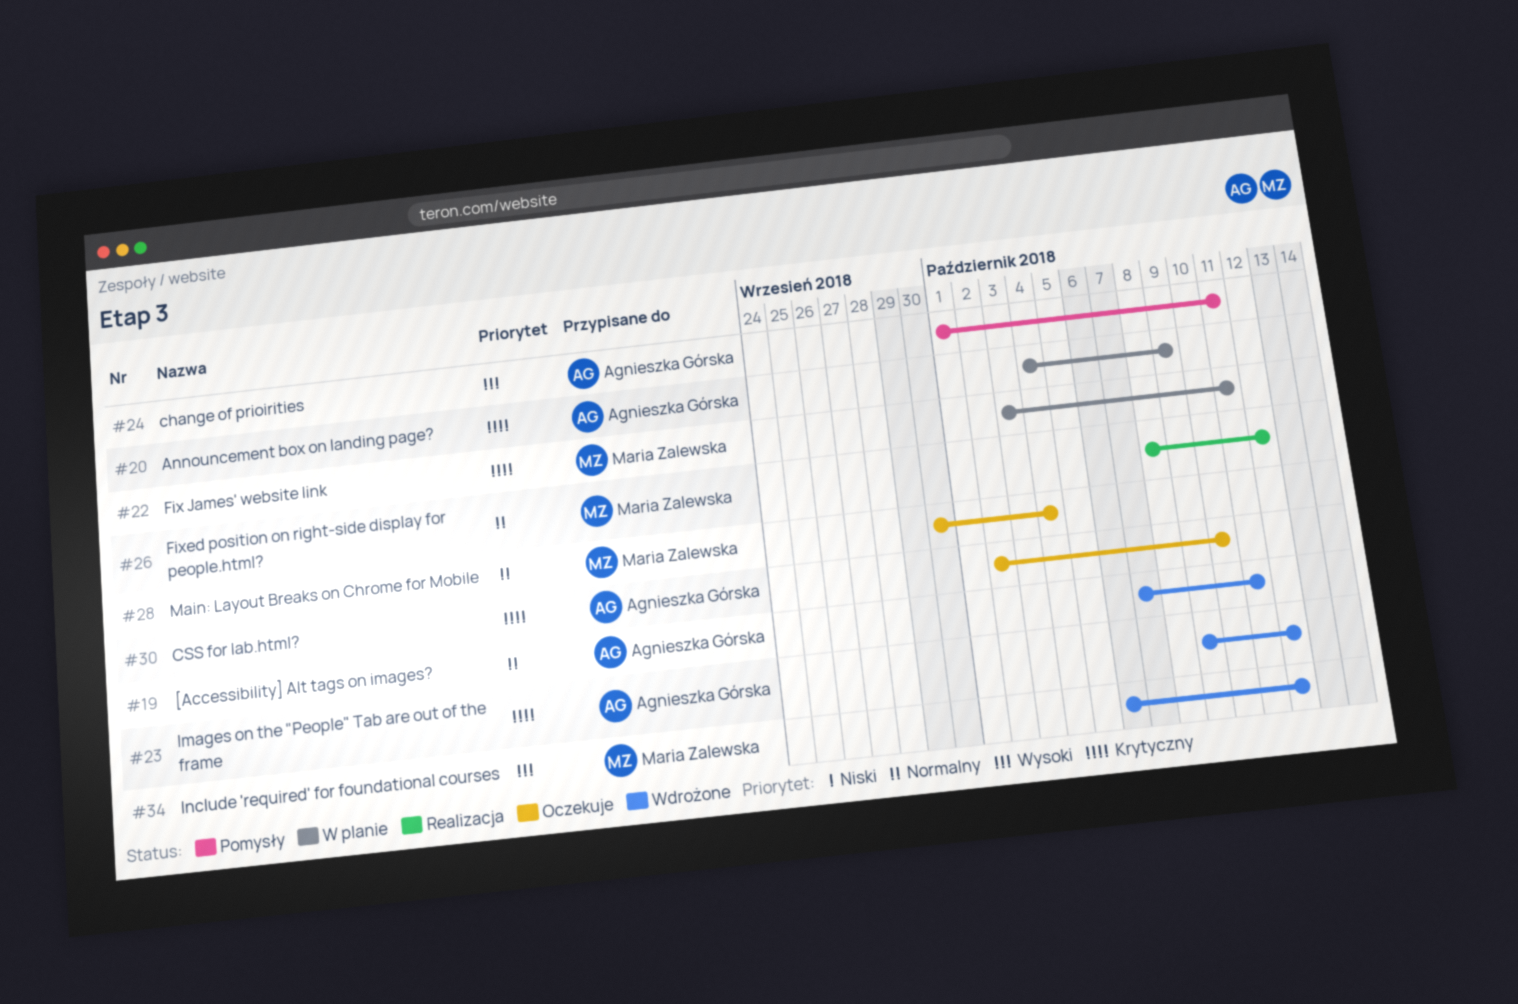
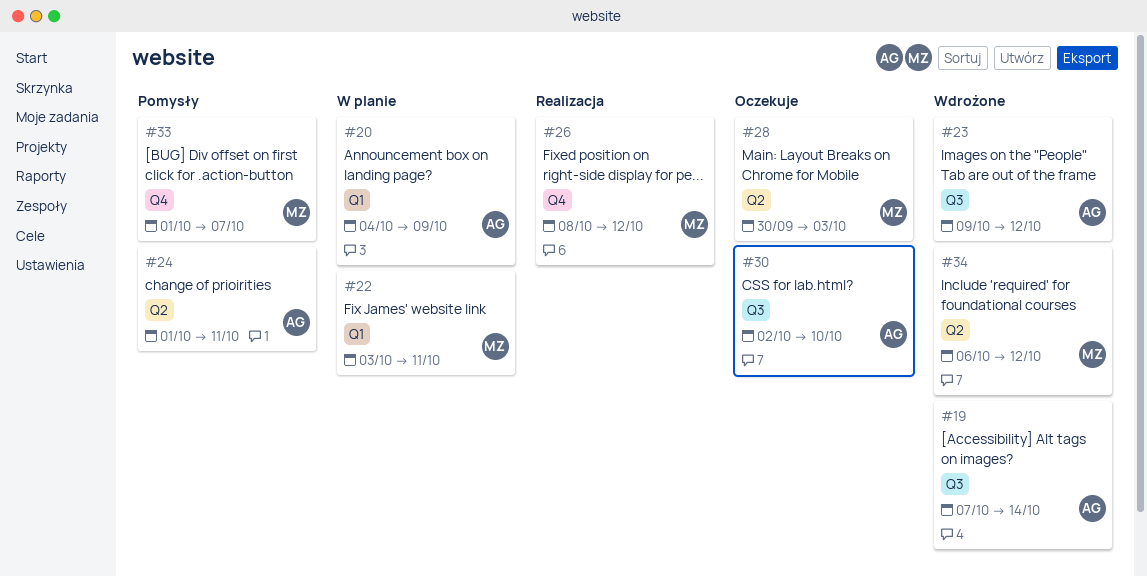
#19, due: Oct 11 -> Oct 14
#28, due: Oct 4 -> Oct 3
#33: none -> present

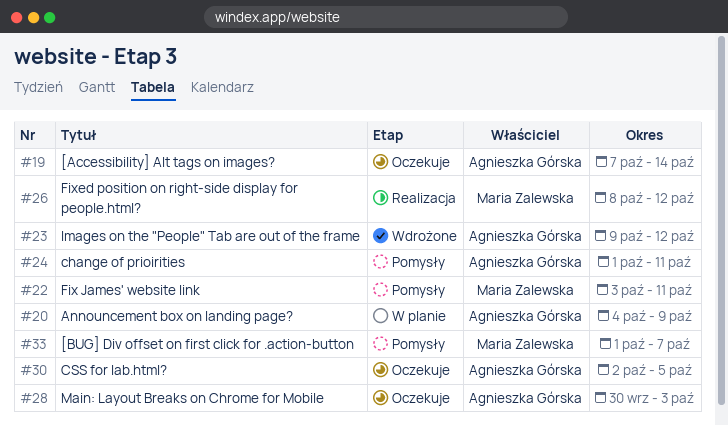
#19, status: Wdrożone -> Oczekuje
#22, status: W planie -> Pomysły
#28, owner: Maria Zalewska -> Agnieszka Górska
#30, due: Oct 10 -> Oct 5
#34: present -> none

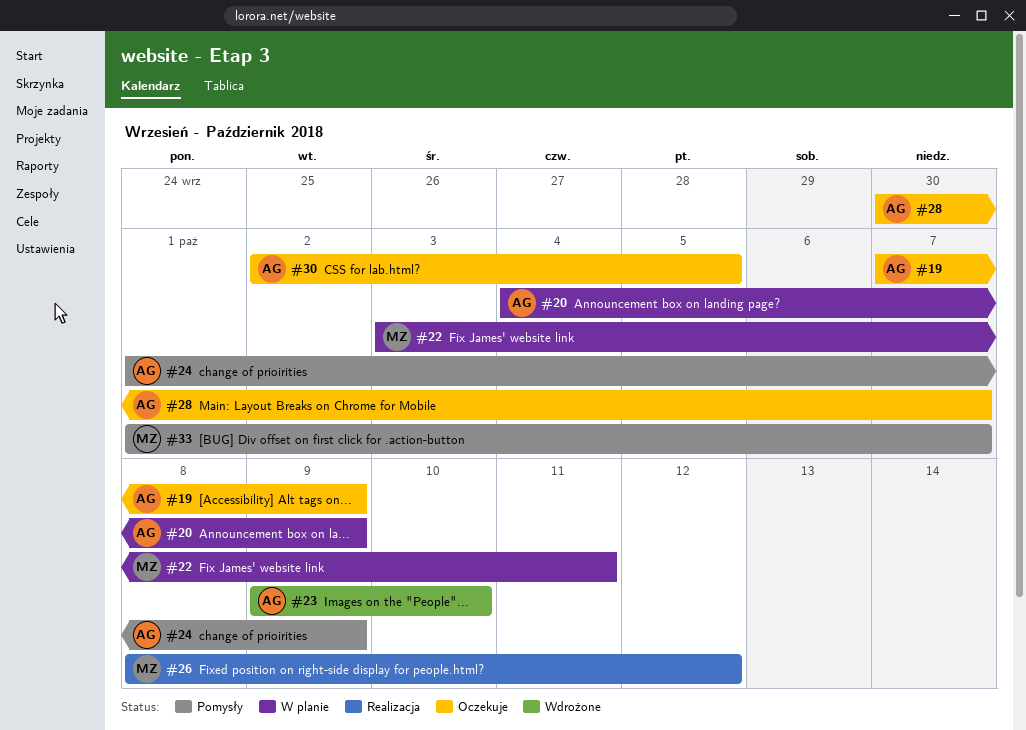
#19, due: Oct 14 -> Oct 9
#22, status: Pomysły -> W planie
#23, due: Oct 12 -> Oct 10
#24, due: Oct 11 -> Oct 9
#28, due: Oct 3 -> Oct 7

